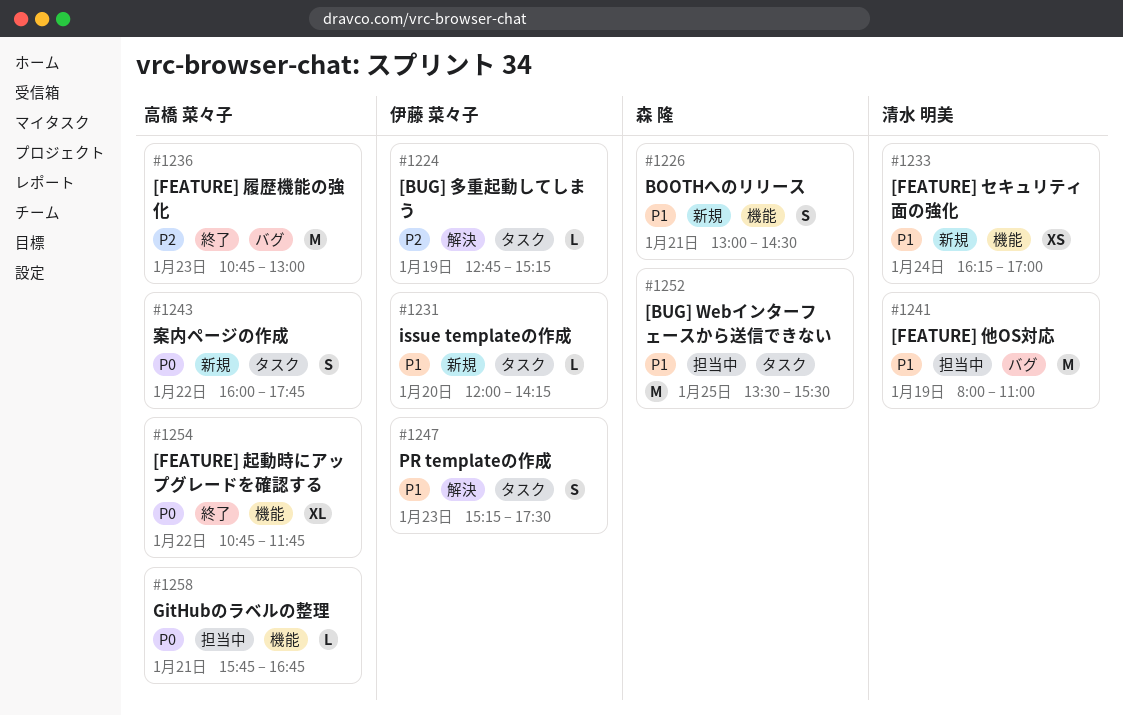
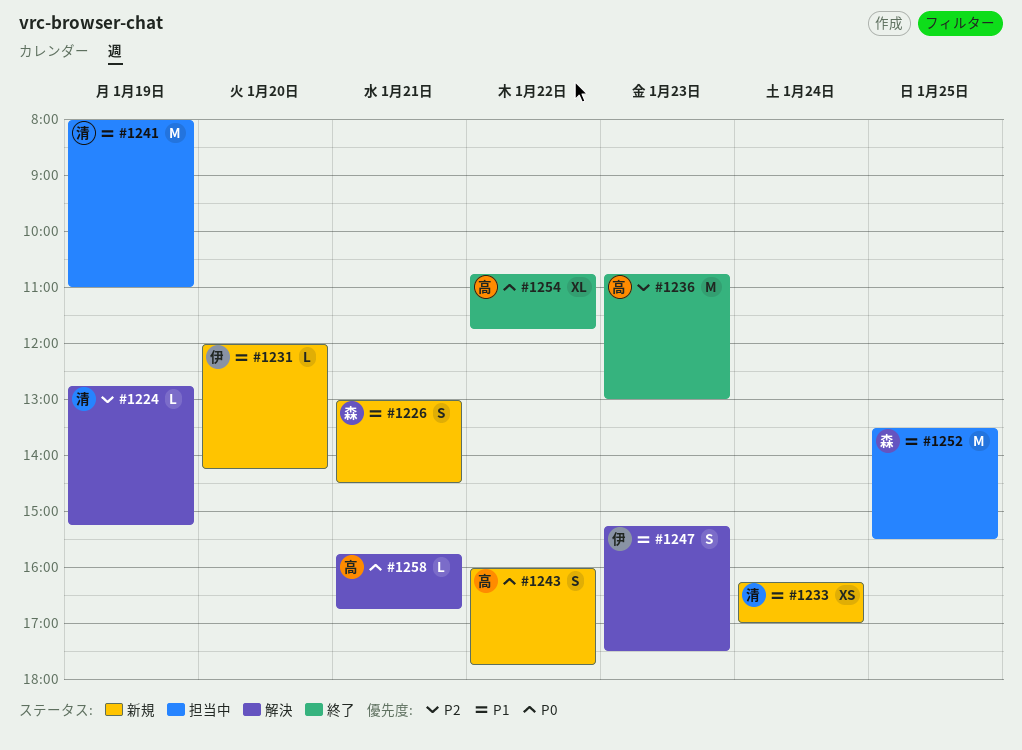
#1224, owner: 伊藤 菜々子 -> 清水 明美
#1258, status: 担当中 -> 解決

